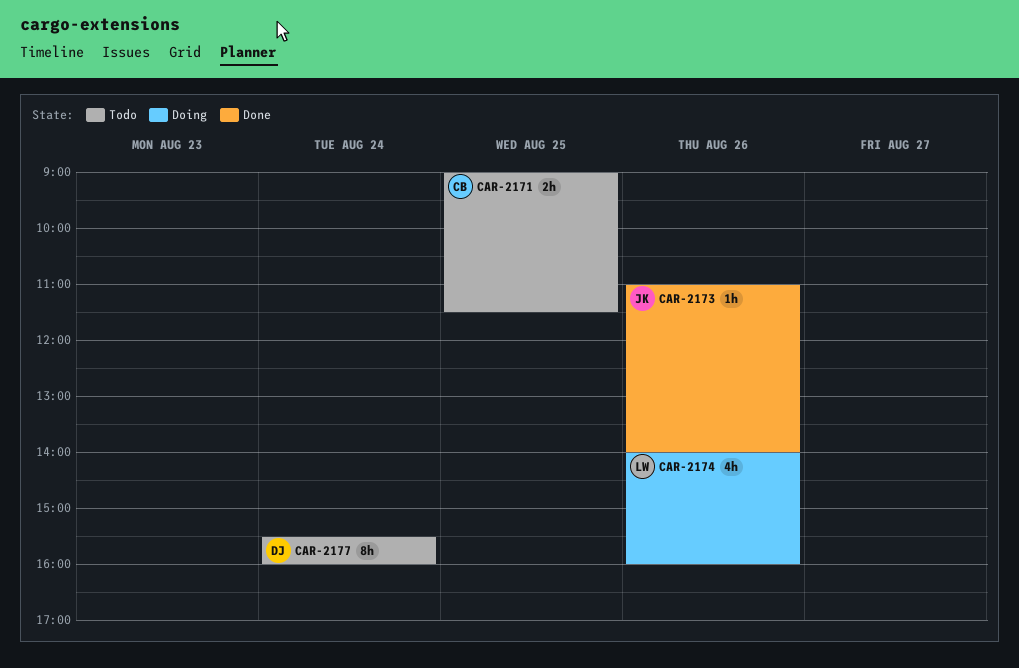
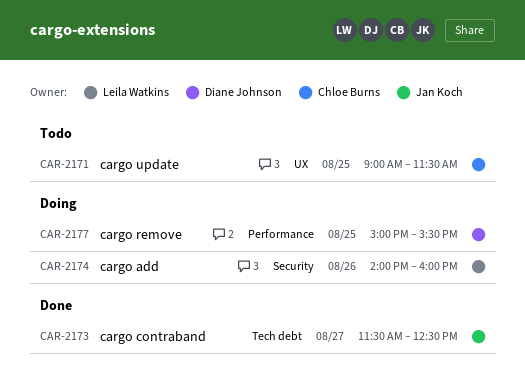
CAR-2173, day: Aug 26 -> Aug 27
CAR-2173, begins: 11:00 -> 11:30
CAR-2173, ends: 14:00 -> 12:30
CAR-2177, status: Todo -> Doing
CAR-2177, day: Aug 24 -> Aug 25
CAR-2177, begins: 15:30 -> 15:00
CAR-2177, ends: 16:00 -> 15:30

